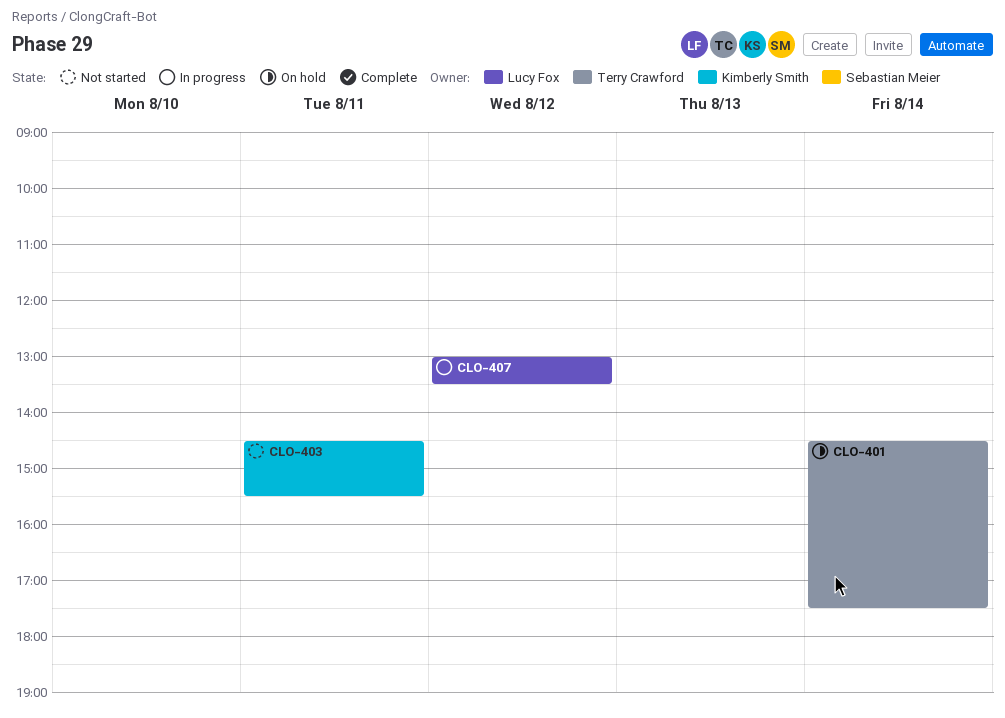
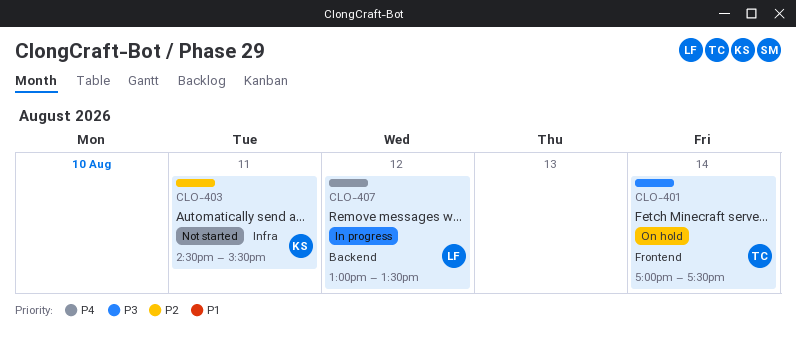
CLO-401, begins: 14:30 -> 17:00

